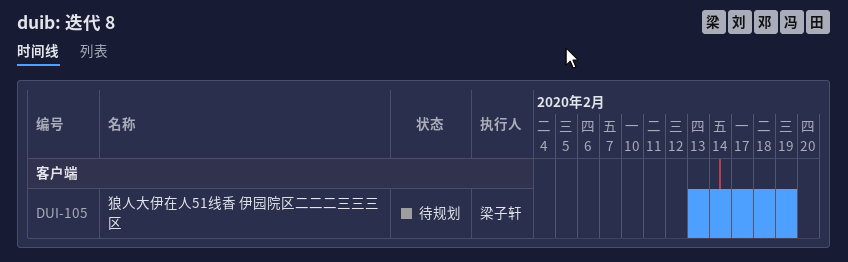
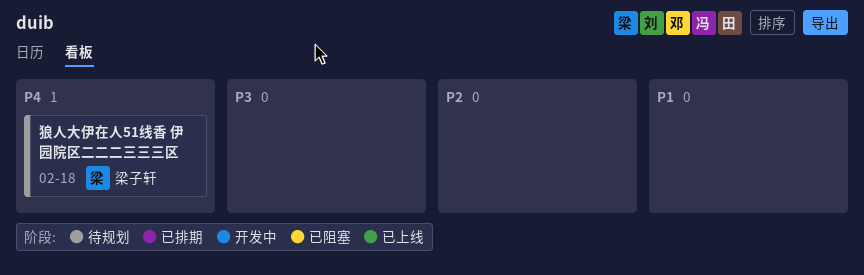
狼人大伊在人51线香 伊园院区二二二三三三区, due: Feb 19 -> Feb 18

